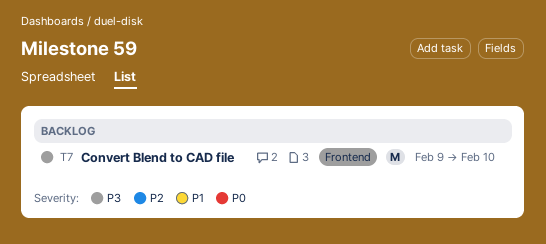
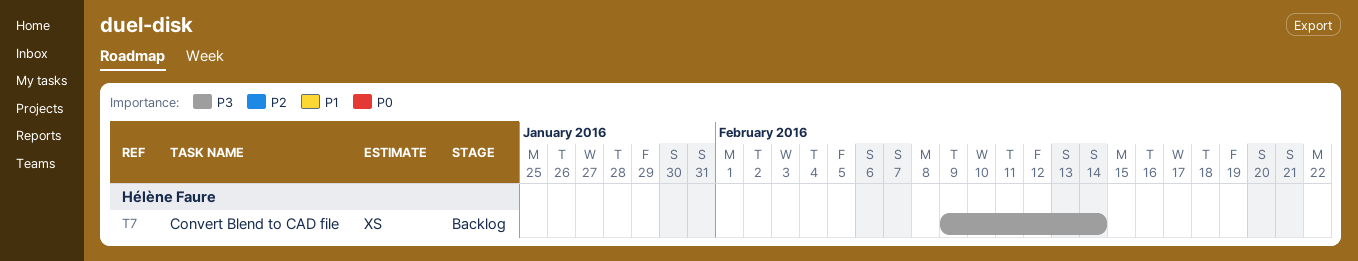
T7, estimate: M -> XS
T7, due: Feb 10 -> Feb 14

